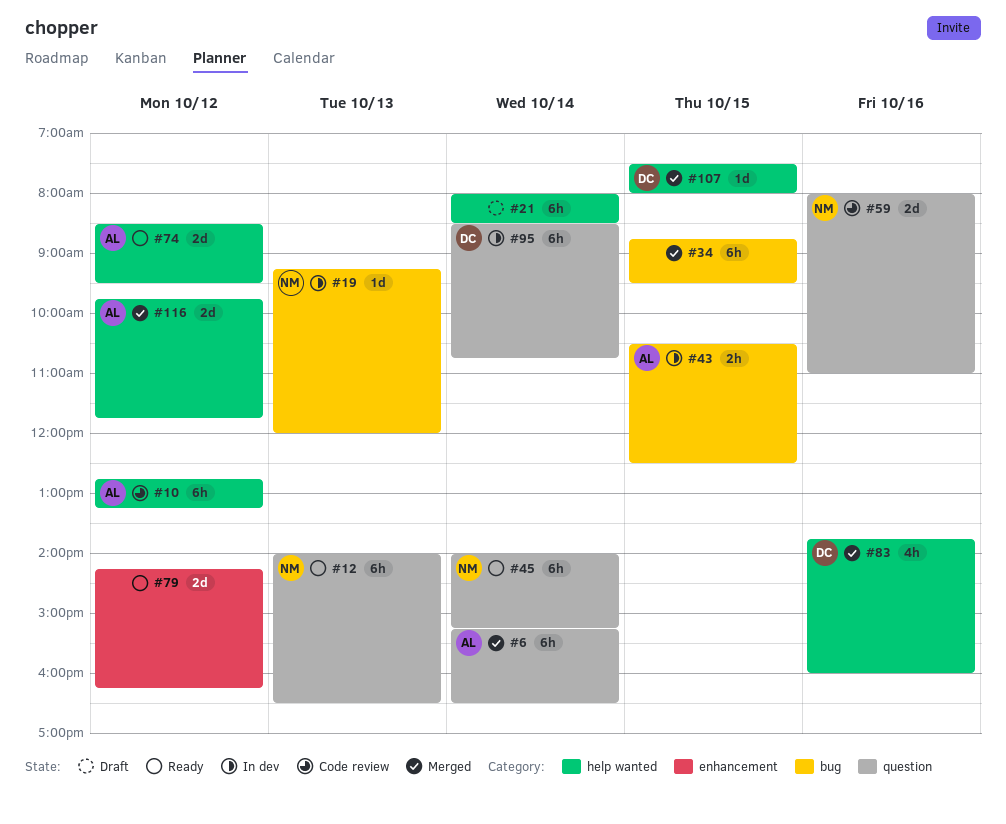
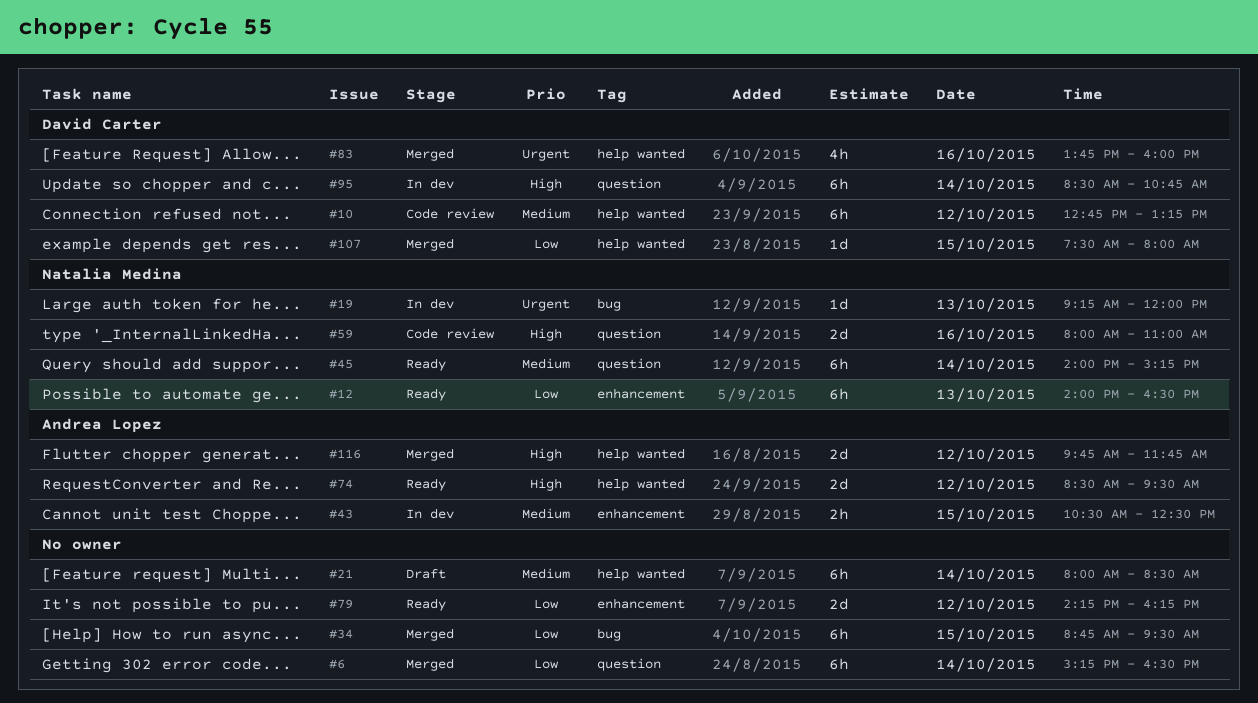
#6, owner: Andrea Lopez -> none
#10, owner: Andrea Lopez -> David Carter
#12, label: question -> enhancement
#43, label: bug -> enhancement

